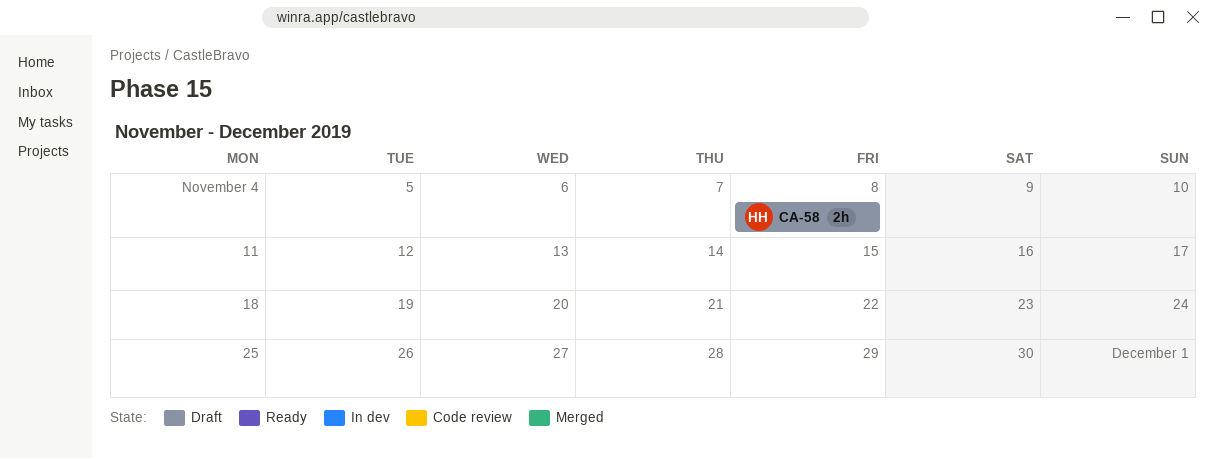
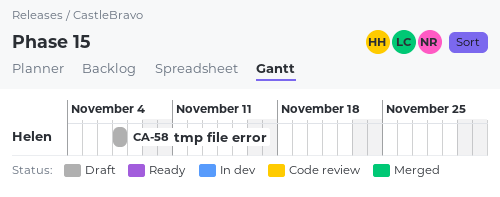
CA-58, start: Nov 8 -> Nov 7
CA-58, due: Nov 8 -> Nov 7

